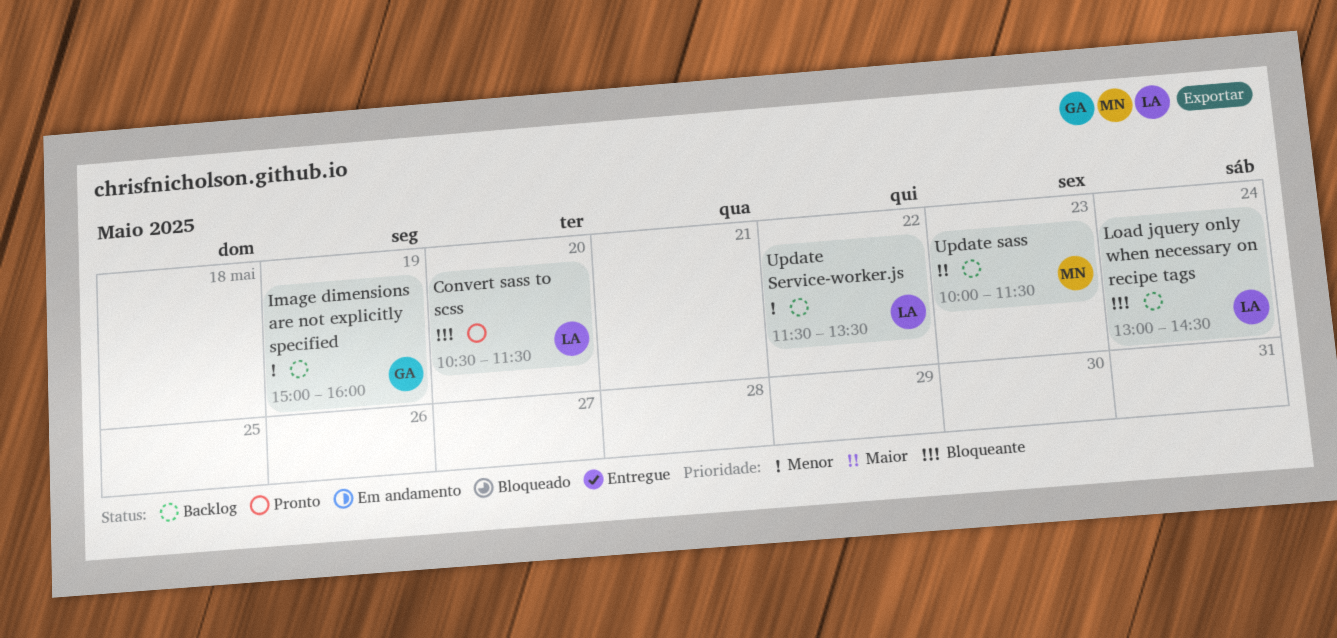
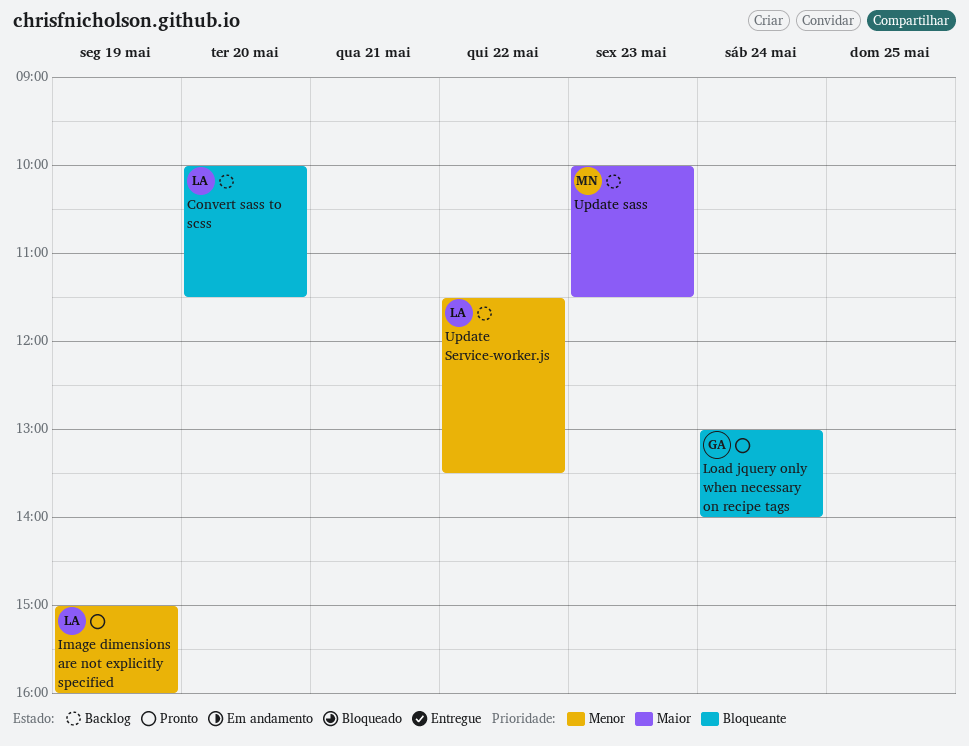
Convert sass to scss, status: Pronto -> Backlog
Convert sass to scss, begins: 10:30 -> 10:00
Image dimensions are not explicitly specified, status: Backlog -> Pronto
Image dimensions are not explicitly specified, owner: GA -> LA
Load jquery only when necessary on recipe tags, status: Backlog -> Pronto
Load jquery only when necessary on recipe tags, owner: LA -> GA
Load jquery only when necessary on recipe tags, ends: 14:30 -> 14:00

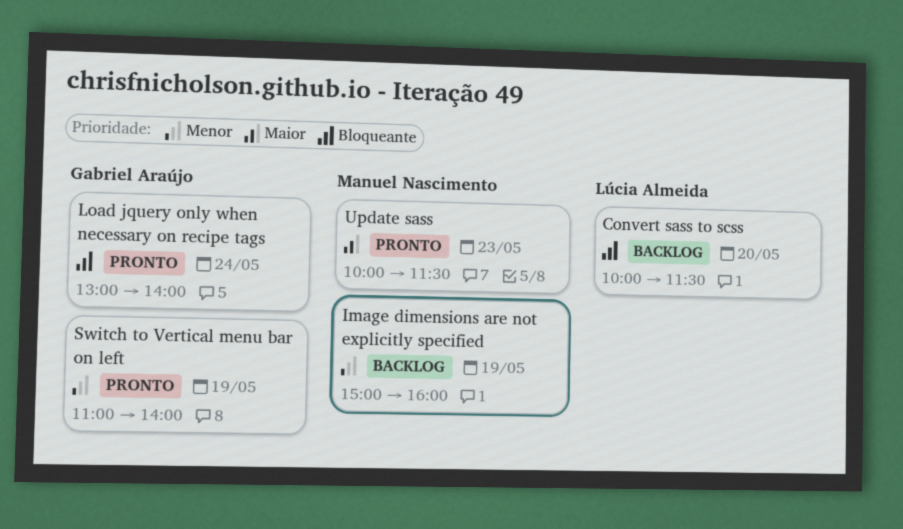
Image dimensions are not explicitly specified, status: Pronto -> Backlog
Image dimensions are not explicitly specified, owner: Lúcia Almeida -> Manuel Nascimento
Switch to Vertical menu bar on left: none -> present
Update sass, status: Backlog -> Pronto
Update Service-worker.js: present -> none

